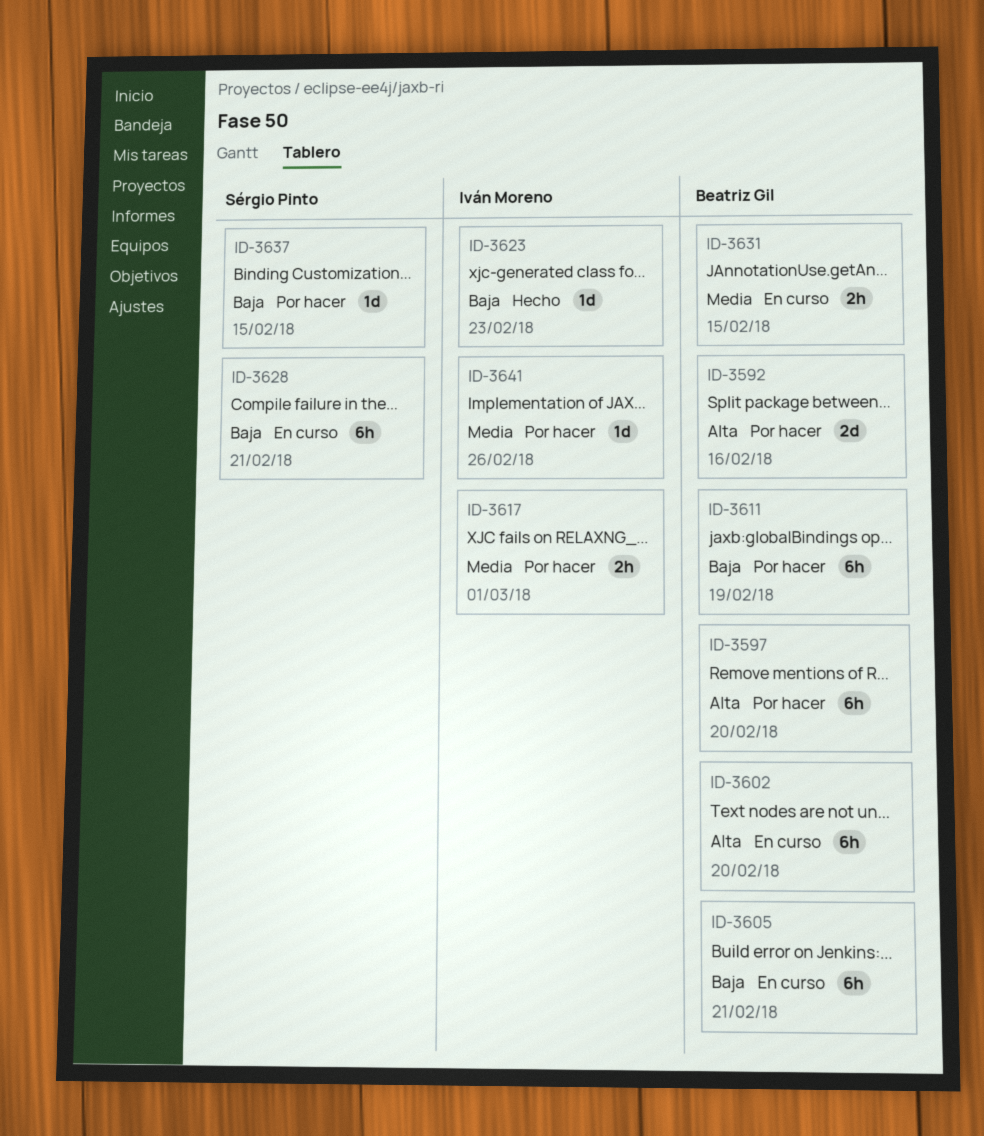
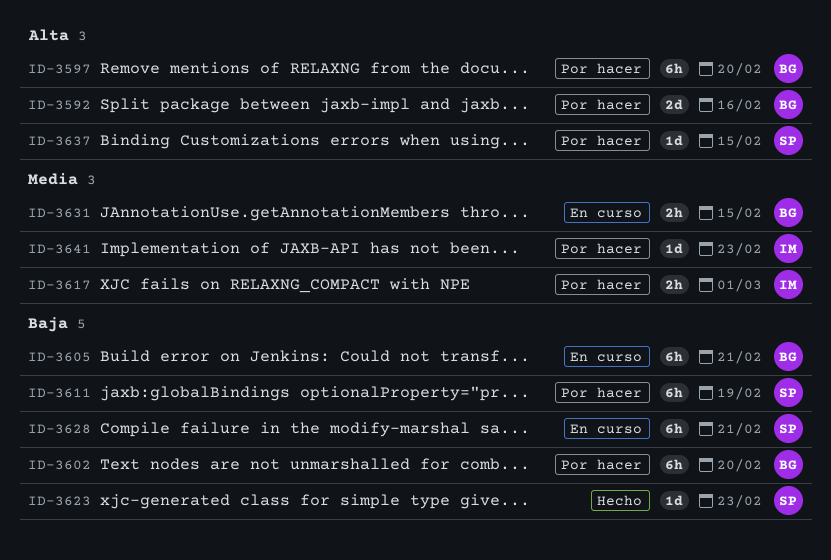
ID-3602, status: En curso -> Por hacer
ID-3602, priority: Alta -> Baja
ID-3611, owner: Beatriz Gil -> Sérgio Pinto
ID-3623, owner: Iván Moreno -> Sérgio Pinto
ID-3637, priority: Baja -> Alta
ID-3641, due: Feb 26 -> Feb 23

